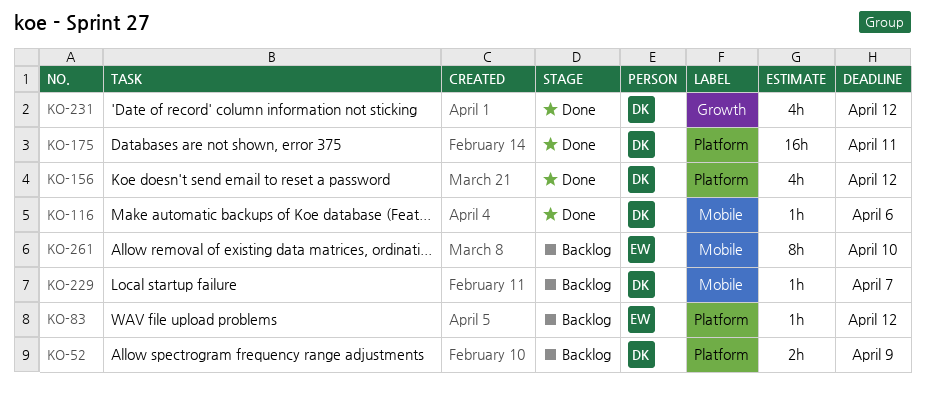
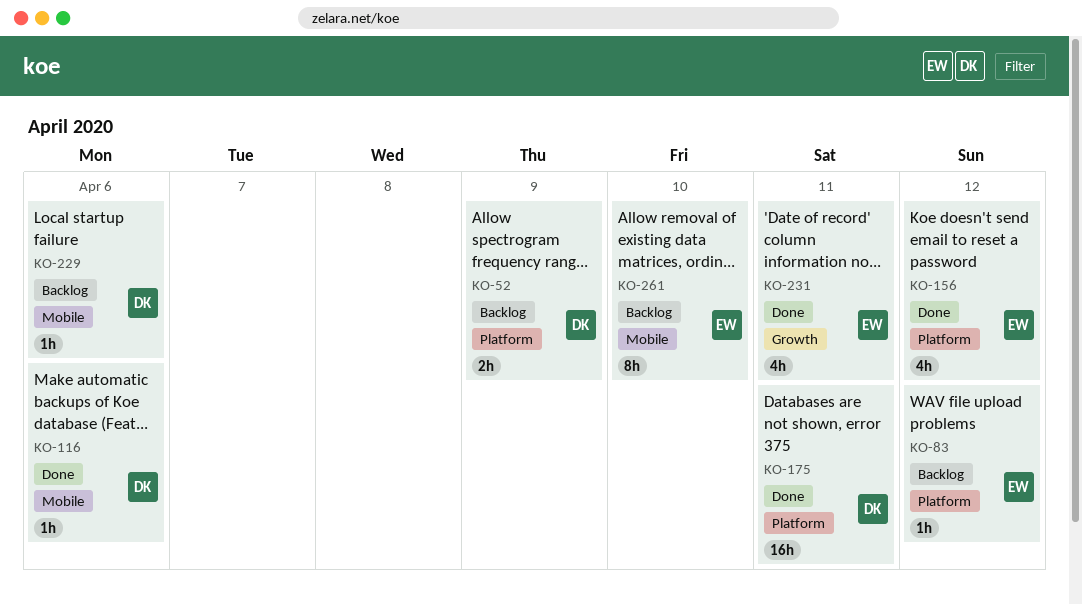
KO-156, owner: DK -> EW
KO-229, due: Apr 7 -> Apr 6
KO-231, owner: DK -> EW
KO-231, due: Apr 12 -> Apr 11

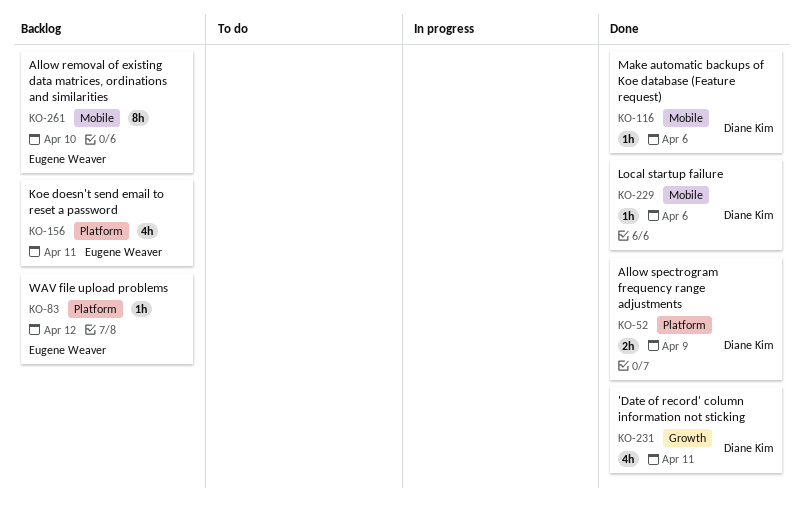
KO-52, status: Backlog -> Done
KO-156, status: Done -> Backlog
KO-156, due: Apr 12 -> Apr 11
KO-175: present -> none
KO-229, status: Backlog -> Done
KO-231, owner: Eugene Weaver -> Diane Kim

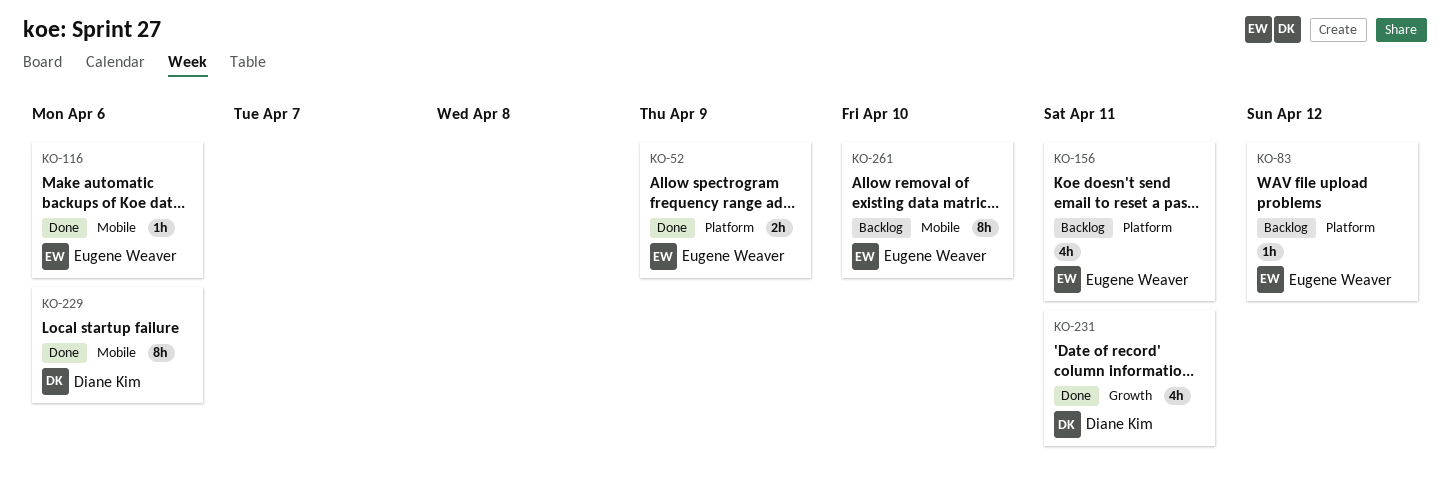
KO-52, owner: Diane Kim -> Eugene Weaver
KO-116, owner: Diane Kim -> Eugene Weaver
KO-229, estimate: 1h -> 8h

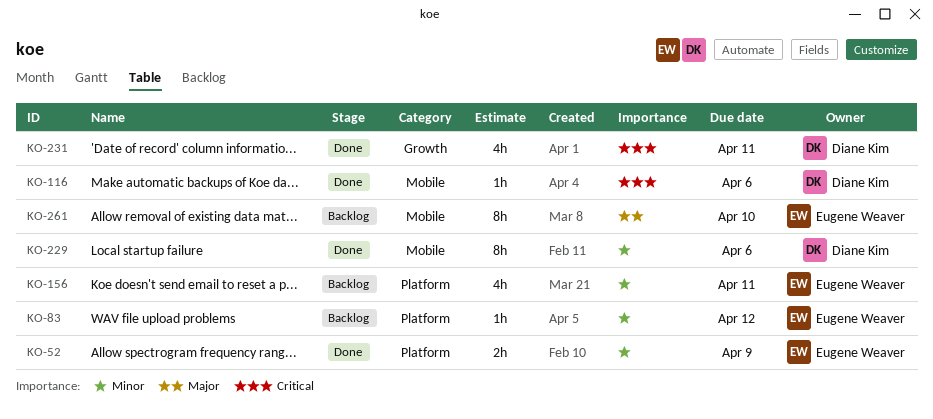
KO-116, owner: Eugene Weaver -> Diane Kim

